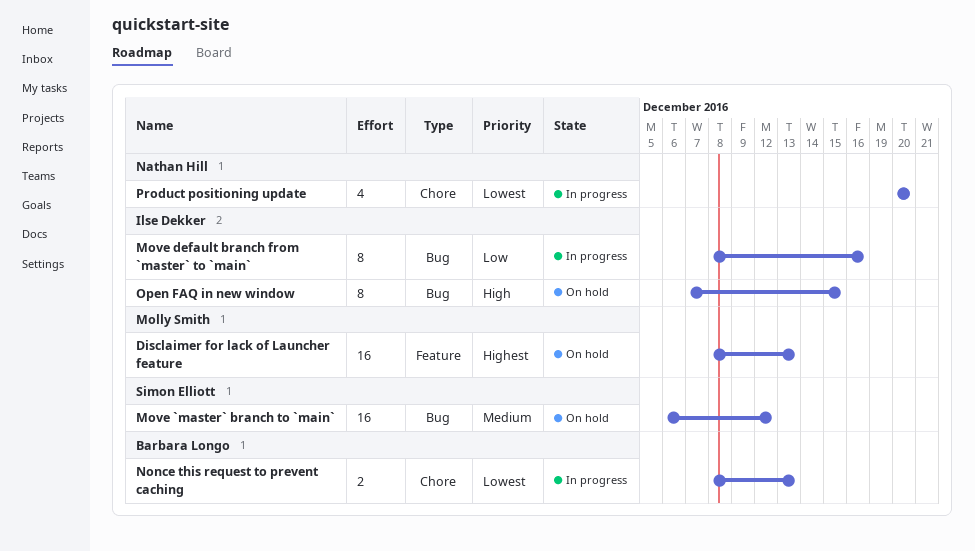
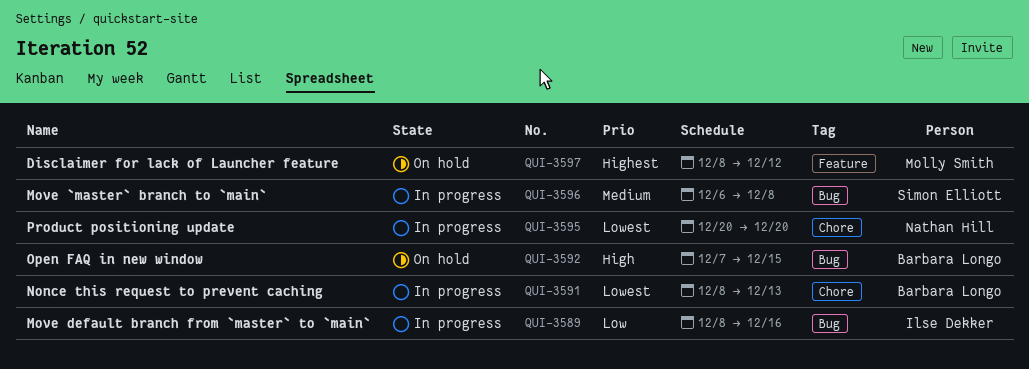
Disclaimer for lack of Launcher feature, due: Dec 13 -> Dec 12
Move `master` branch to `main`, status: On hold -> In progress
Move `master` branch to `main`, due: Dec 12 -> Dec 8
Open FAQ in new window, owner: Ilse Dekker -> Barbara Longo

